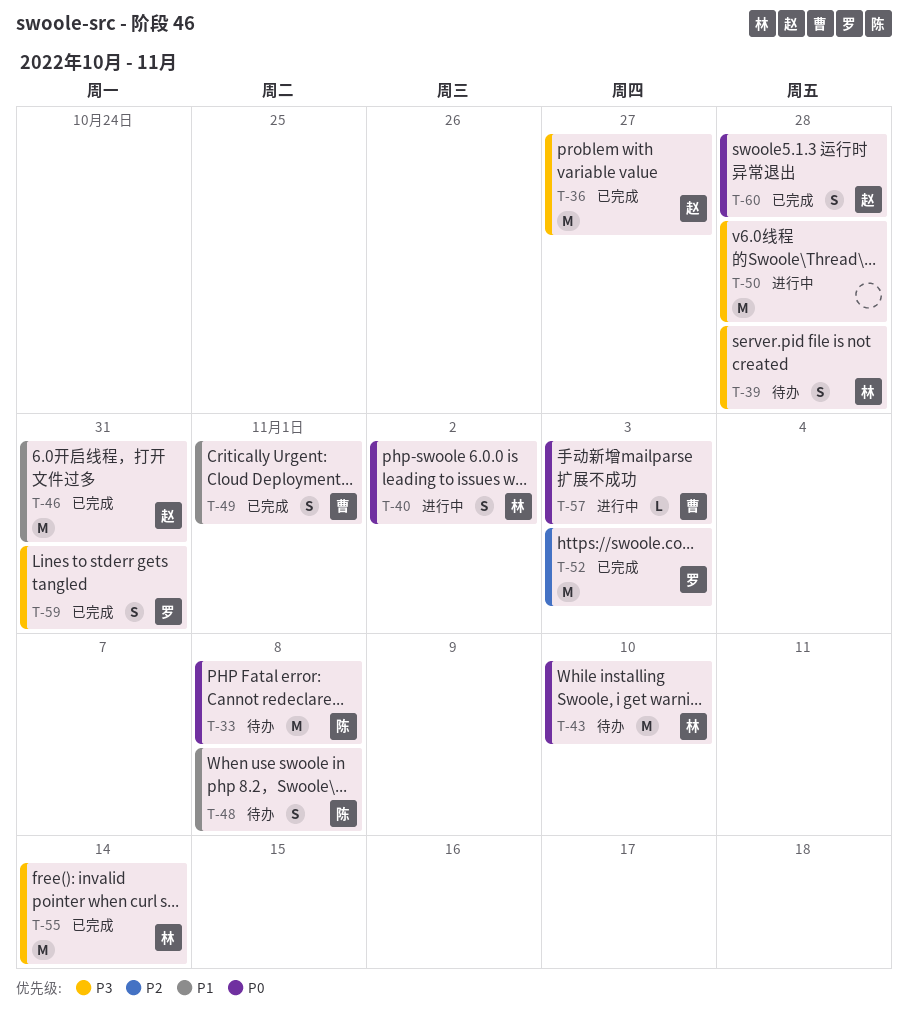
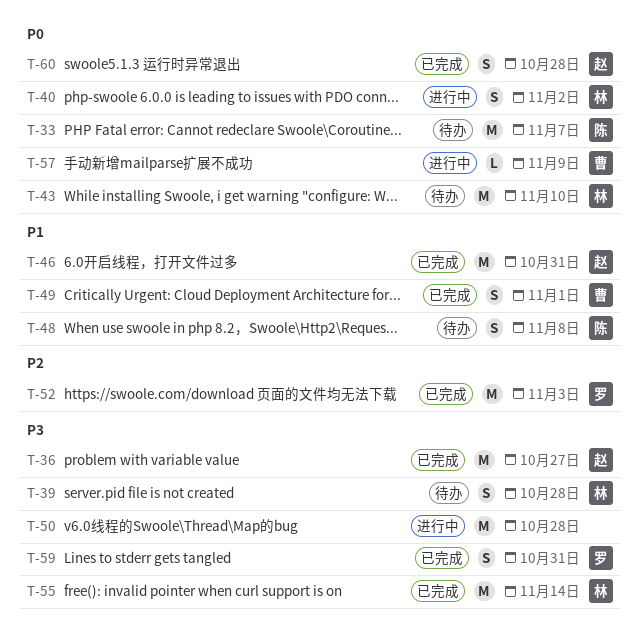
T-33, due: Nov 8 -> Nov 7
T-57, due: Nov 3 -> Nov 9

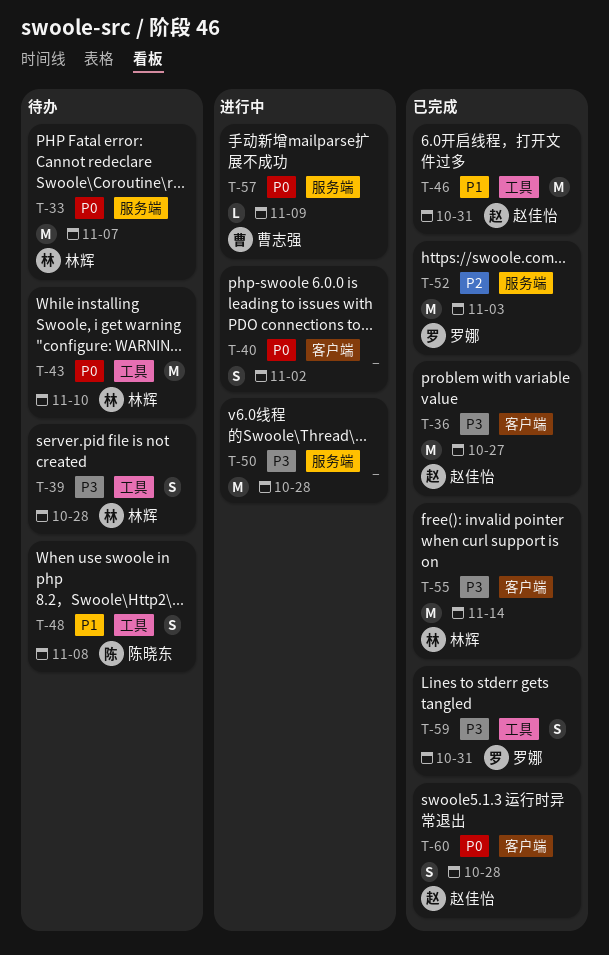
T-33, owner: 陈晓东 -> 林辉
T-40, owner: 林辉 -> none
T-49: present -> none

